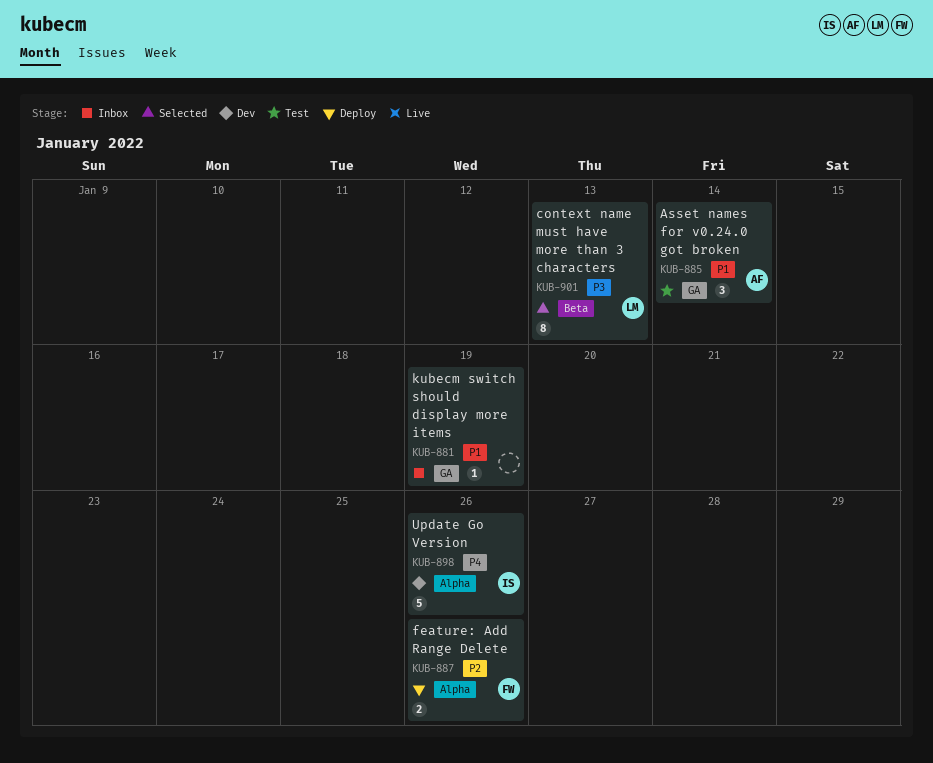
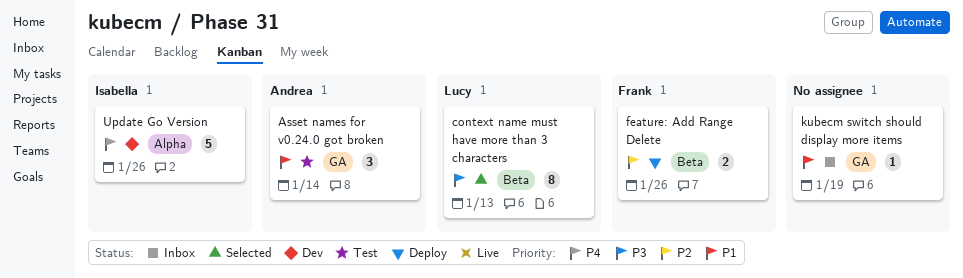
feature: Add Range Delete, label: Alpha -> Beta

